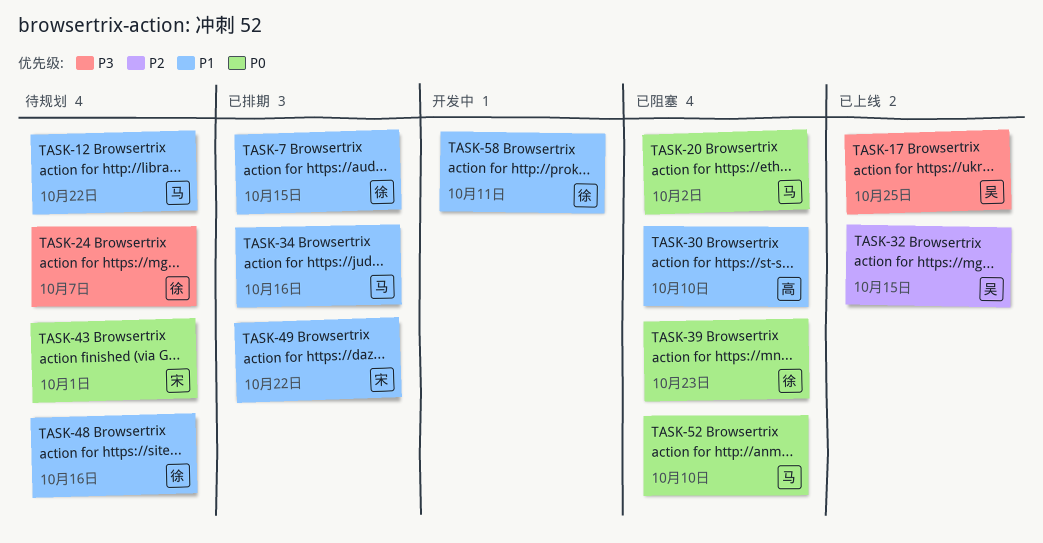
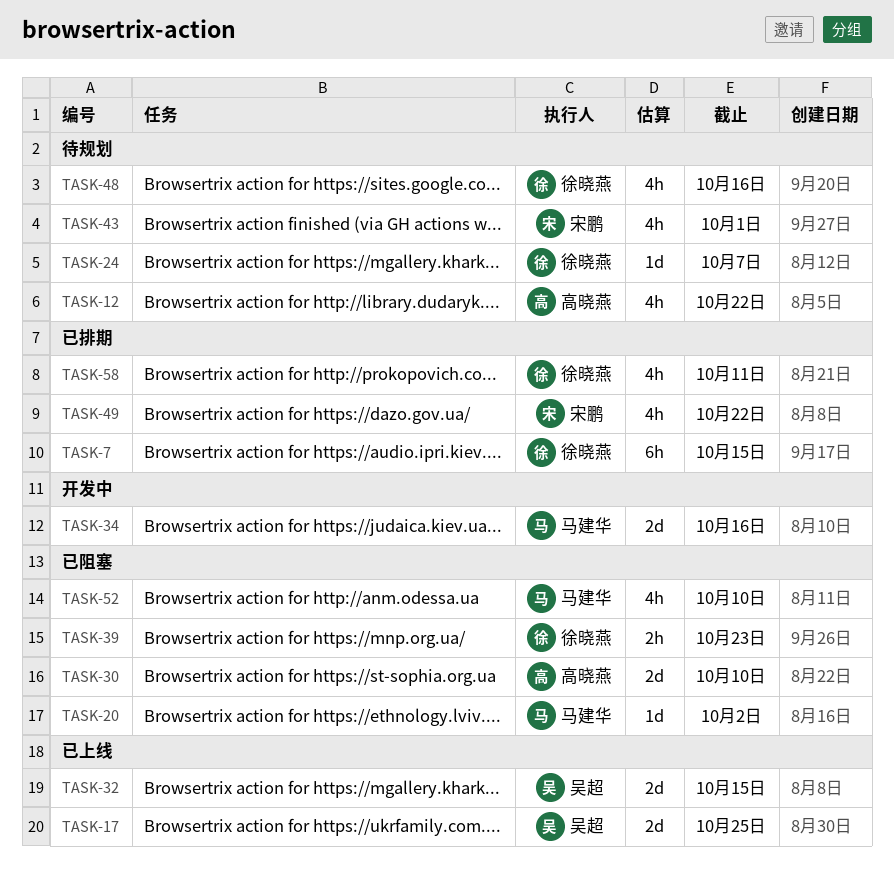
TASK-12, owner: 马建华 -> 高晓燕
TASK-34, status: 已排期 -> 开发中
TASK-58, status: 开发中 -> 已排期

